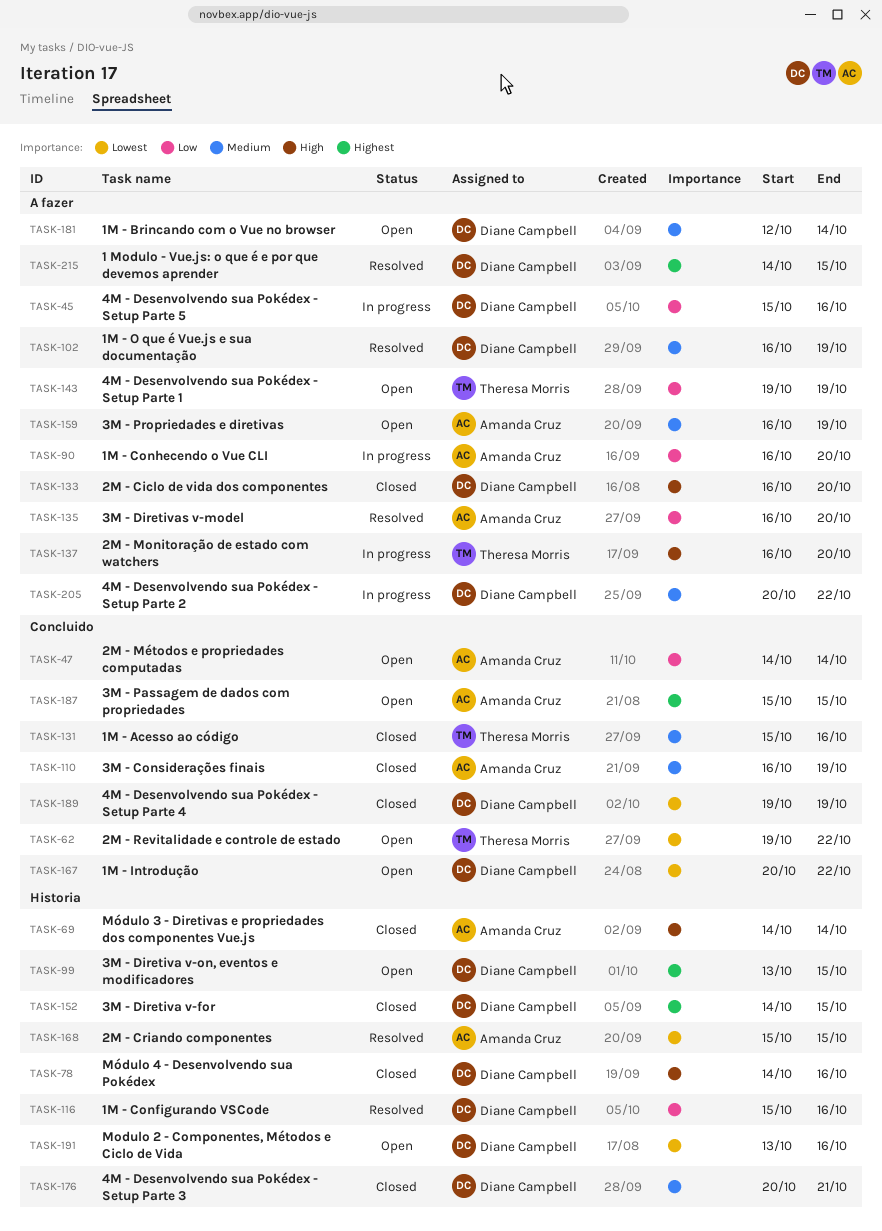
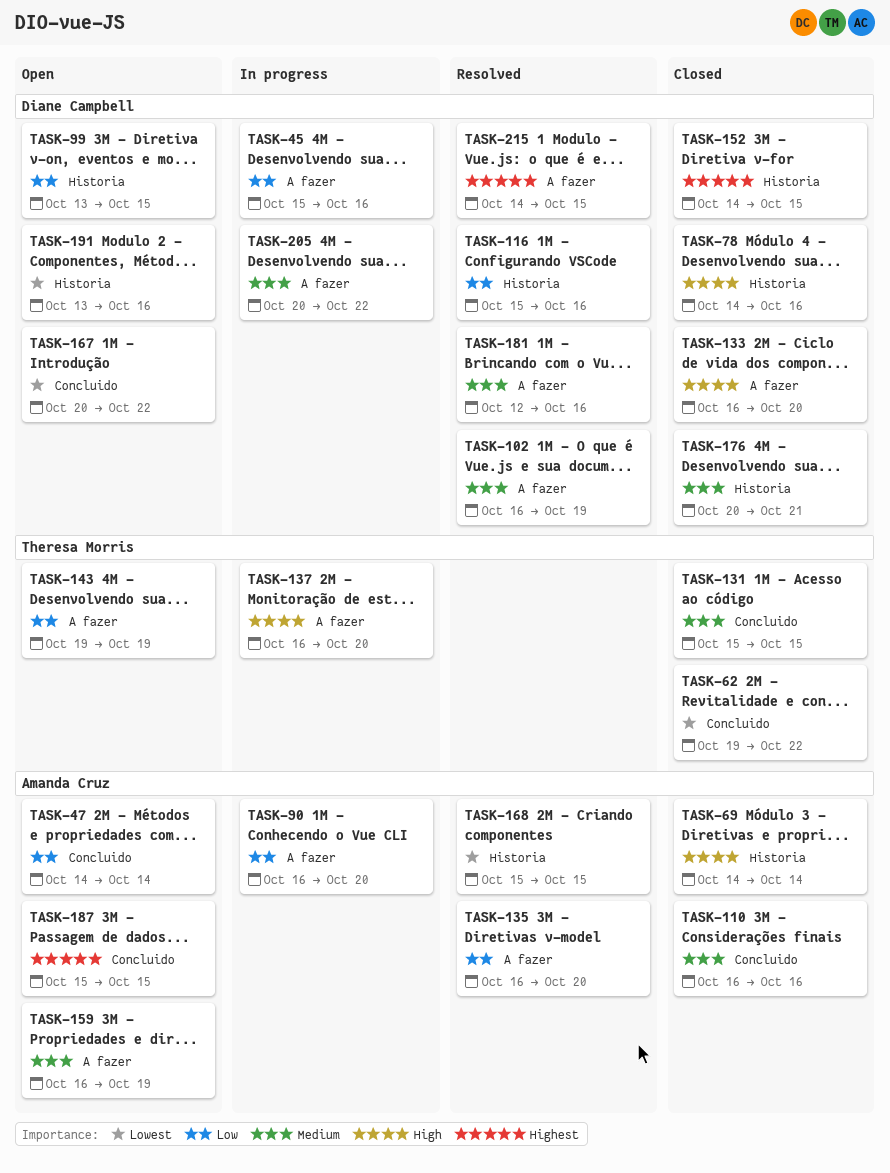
TASK-62, status: Open -> Closed
TASK-99, priority: Highest -> Low
TASK-110, due: Oct 19 -> Oct 16
TASK-131, due: Oct 16 -> Oct 15
TASK-181, status: Open -> Resolved
TASK-181, due: Oct 14 -> Oct 16
TASK-189: present -> none

